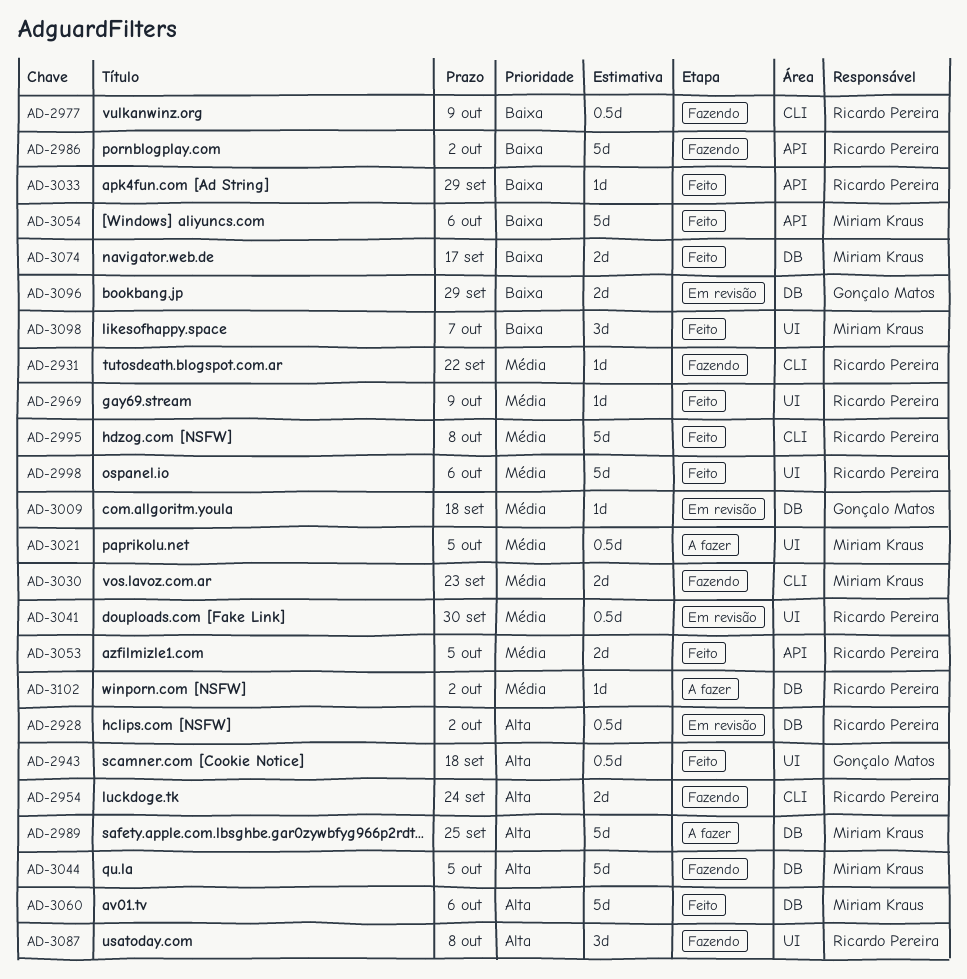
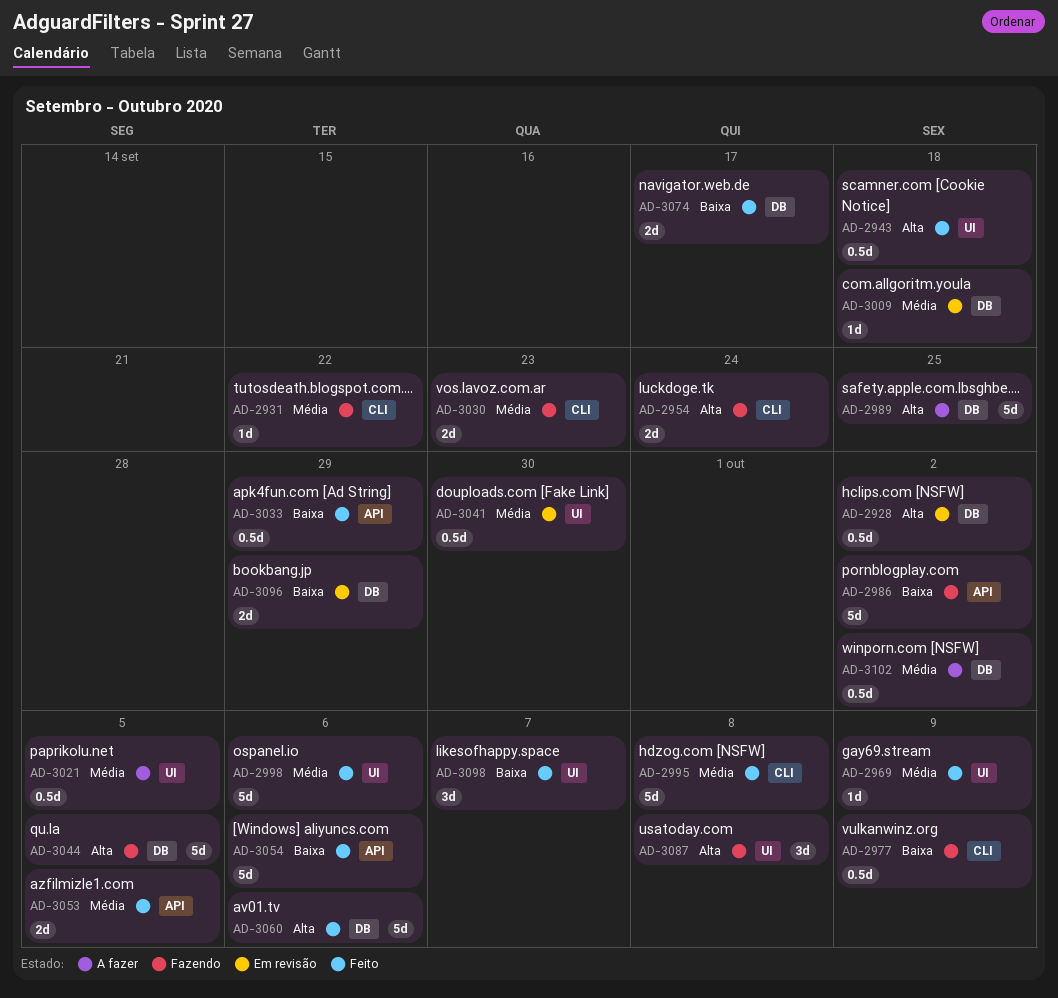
AD-3033, estimate: 1d -> 0.5d
AD-3102, estimate: 1d -> 0.5d

